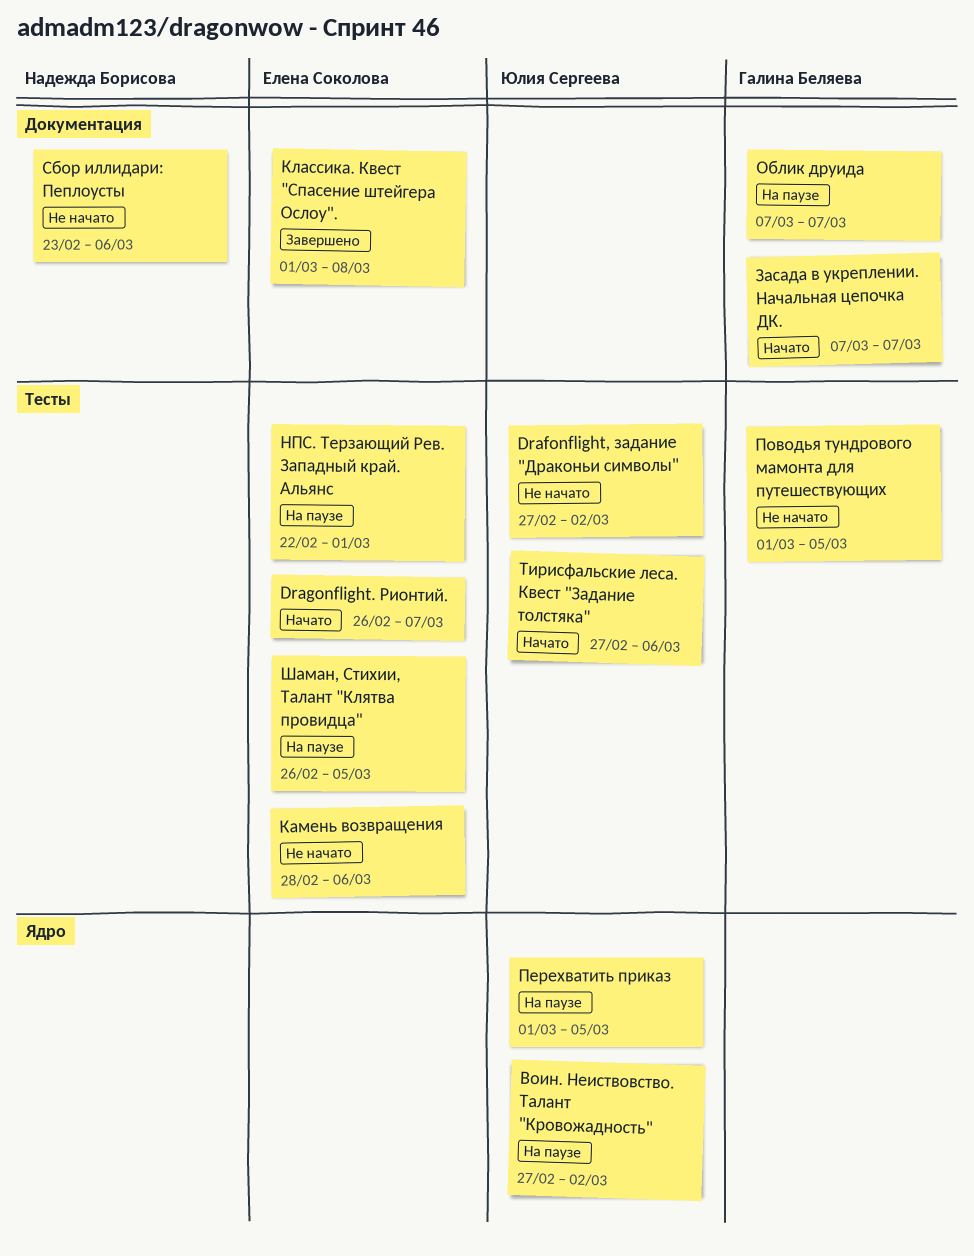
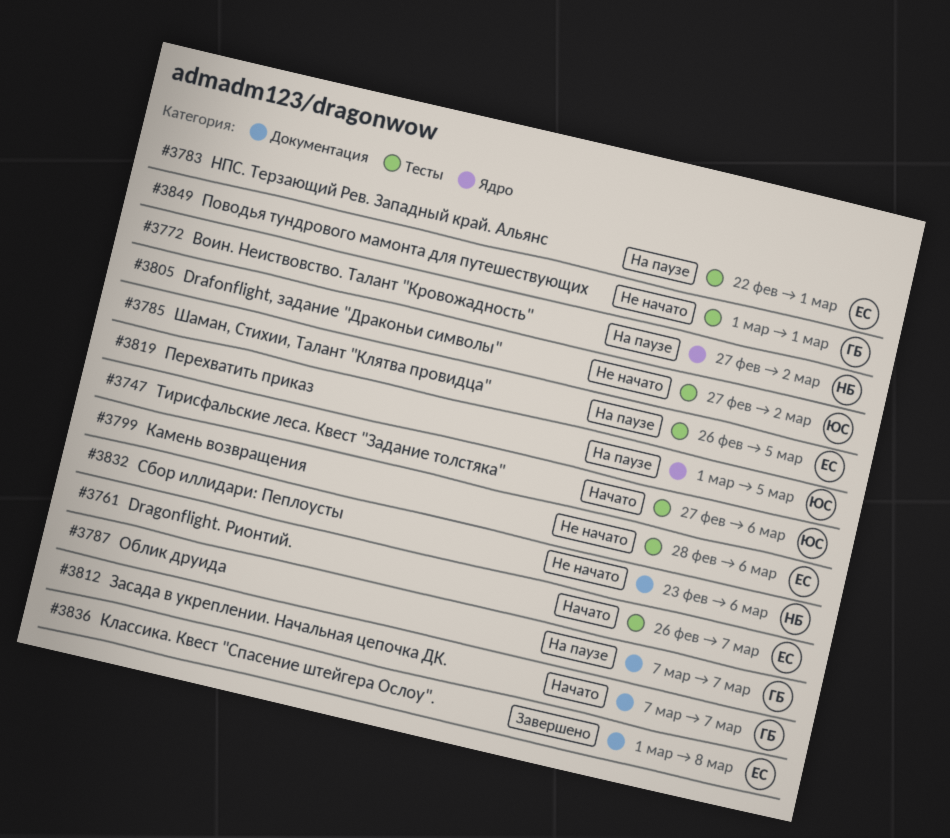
Воин. Неиствовство. Талант "Кровожадность", owner: Юлия Сергеева -> Надежда Борисова
Поводья тундрового мамонта для путешествующих, due: Mar 5 -> Mar 1

